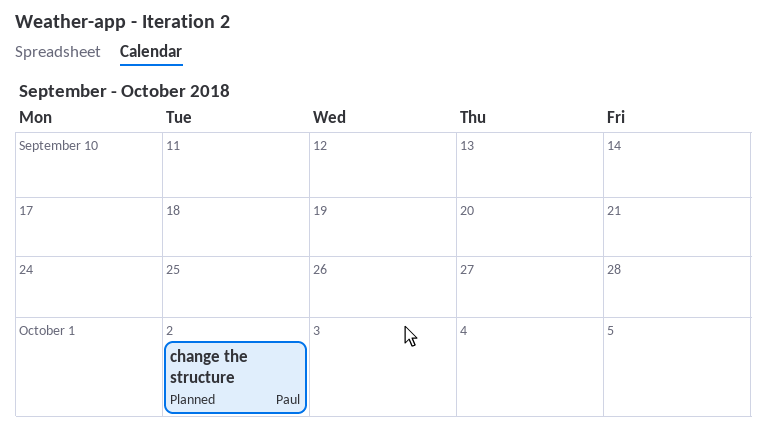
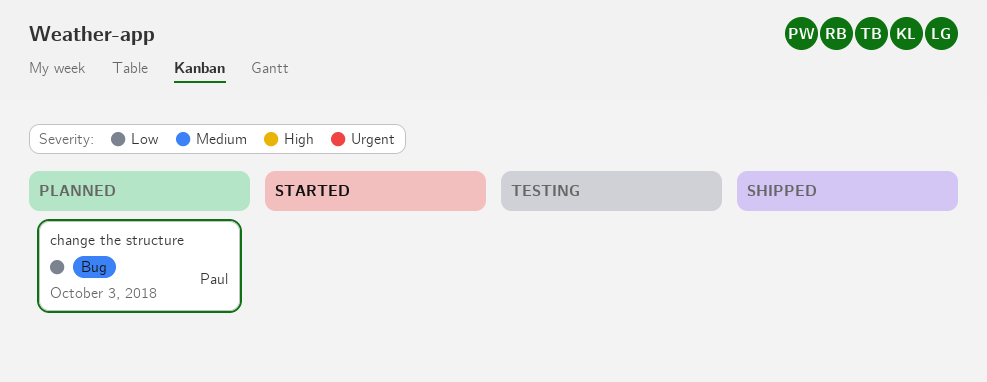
change the structure, due: Oct 2 -> Oct 3

